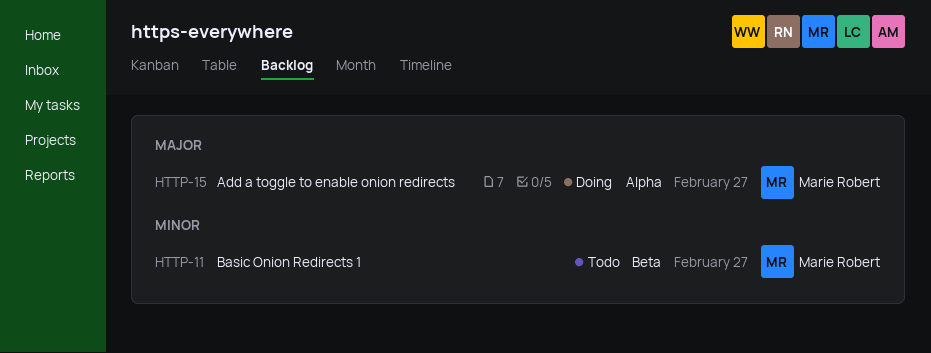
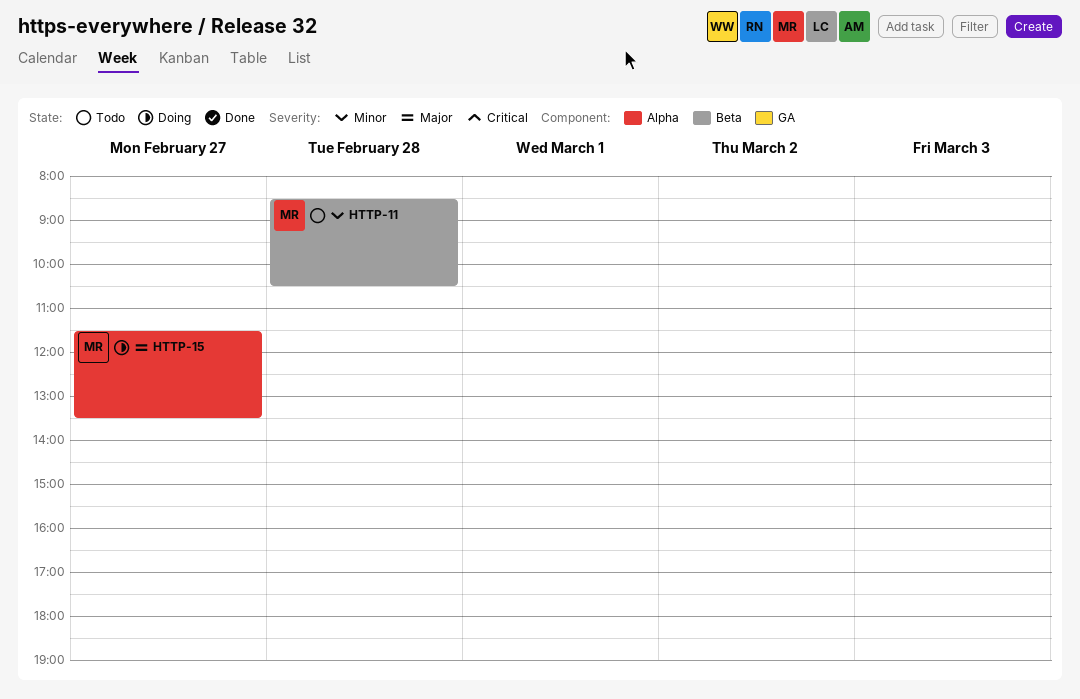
HTTP-11, day: Feb 27 -> Feb 28

